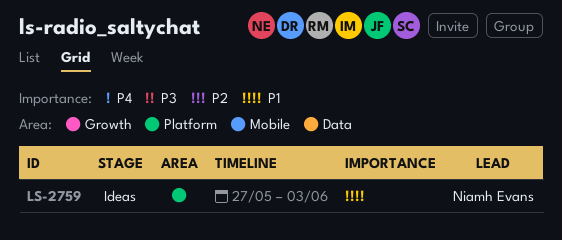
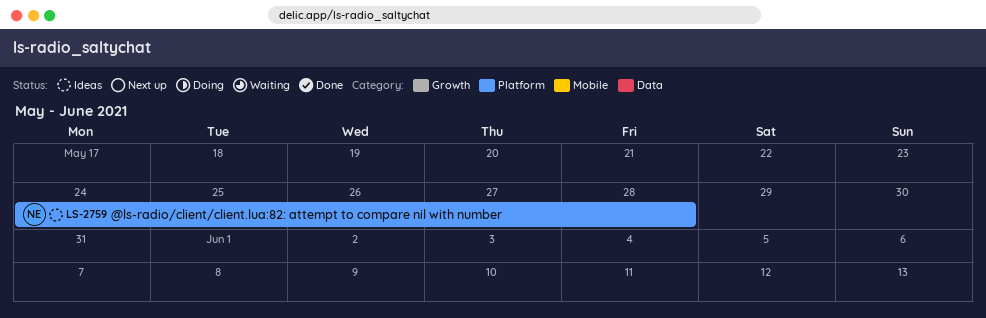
LS-2759, start: May 27 -> May 24
LS-2759, due: Jun 3 -> May 28

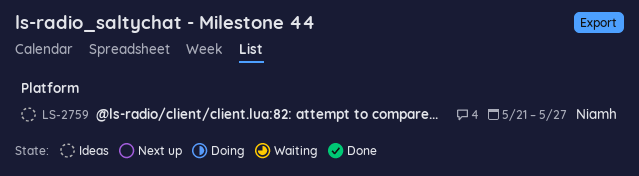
LS-2759, start: May 24 -> May 21
LS-2759, due: May 28 -> May 27

